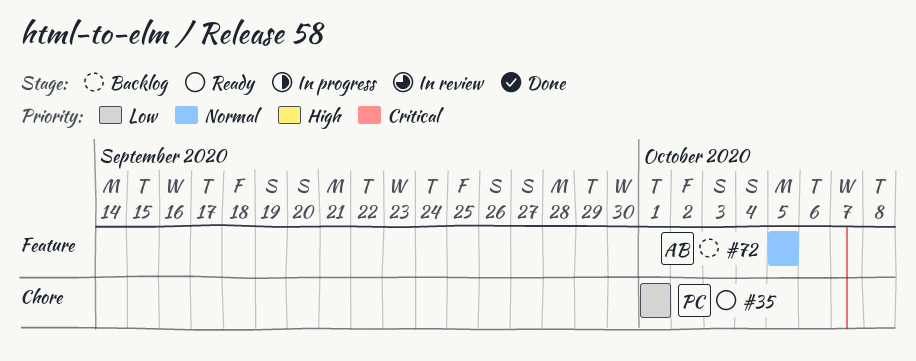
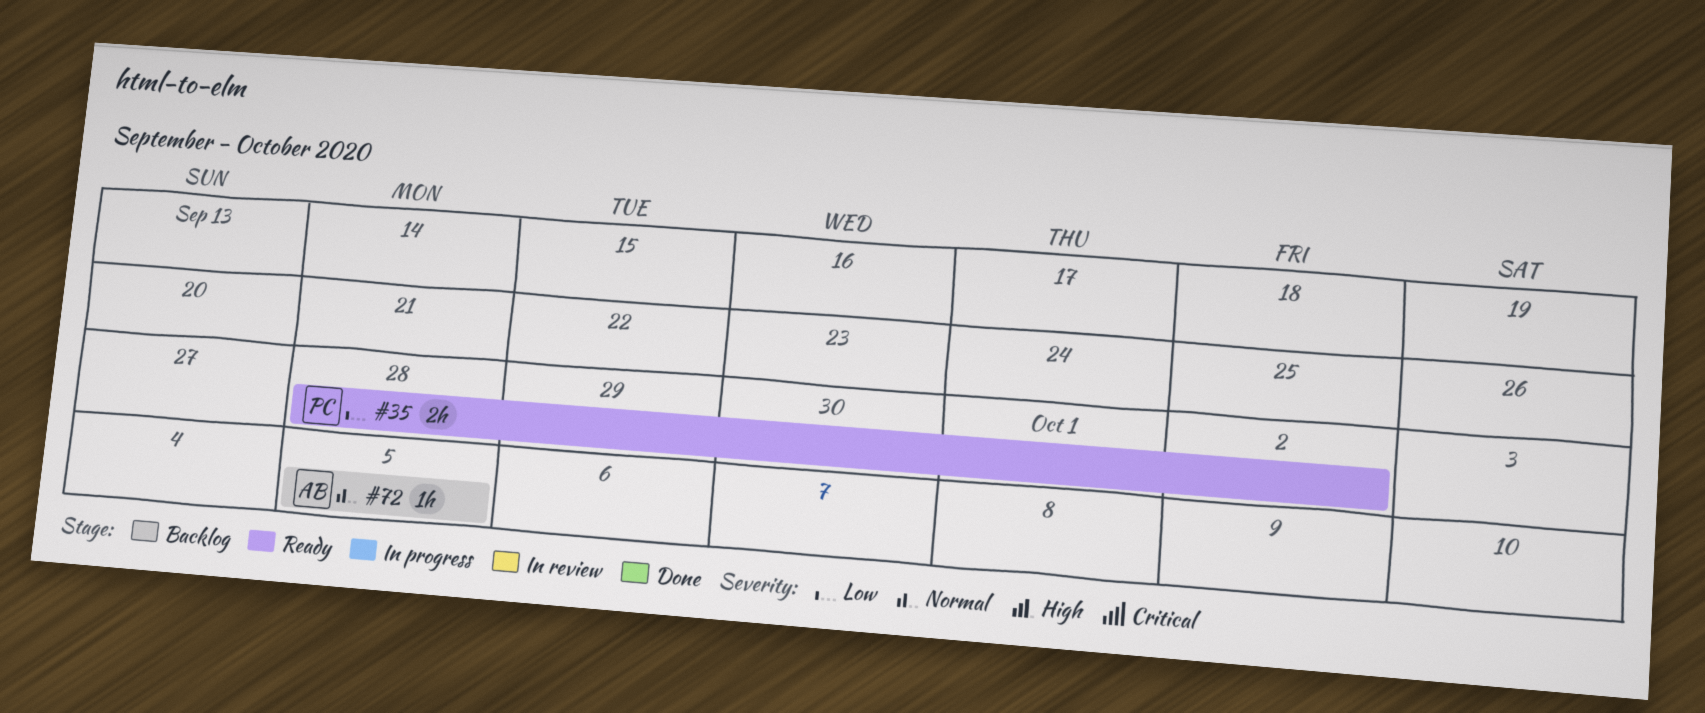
#35, start: Oct 1 -> Sep 28
#35, due: Oct 1 -> Oct 2

